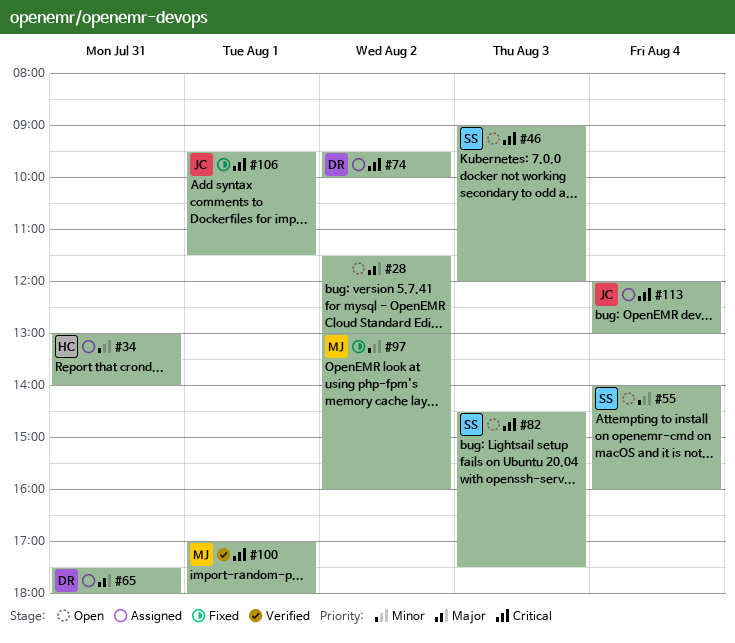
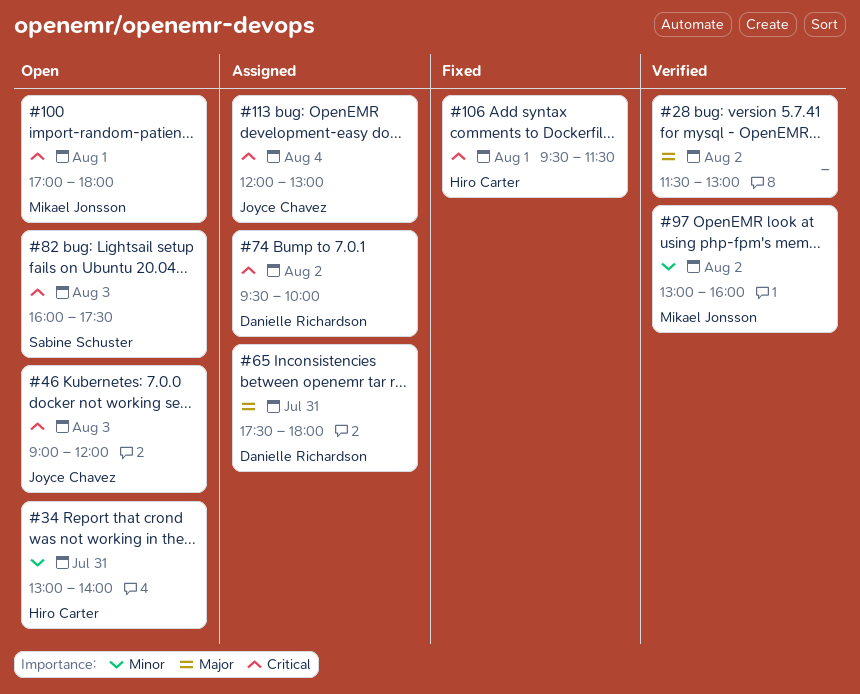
#28, status: Open -> Verified
#34, status: Assigned -> Open
#46, owner: Sabine Schuster -> Joyce Chavez
#55: present -> none
#82, begins: 14:30 -> 16:00
#97, status: Fixed -> Verified
#100, status: Verified -> Open
#106, owner: Joyce Chavez -> Hiro Carter

